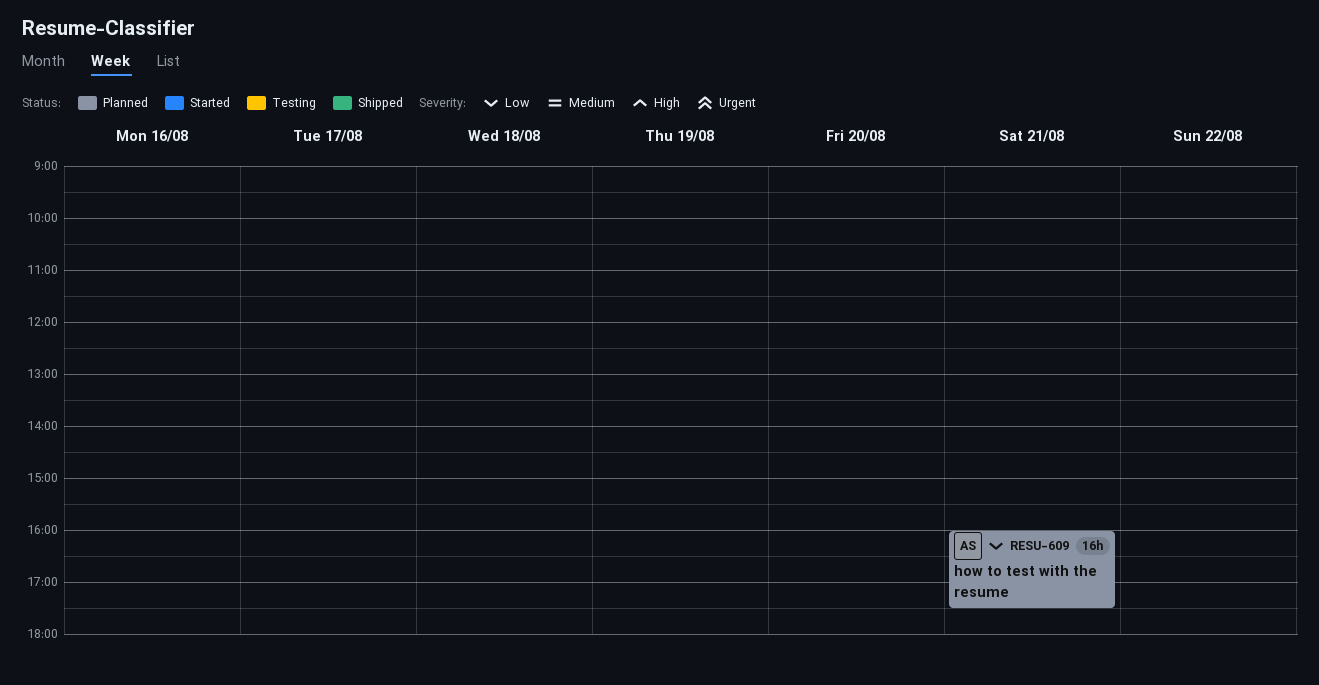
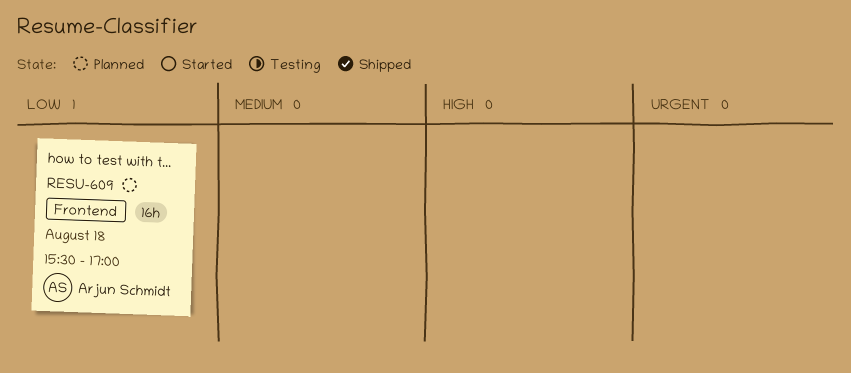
RESU-609, day: Aug 21 -> Aug 18
RESU-609, begins: 16:00 -> 15:30
RESU-609, ends: 17:30 -> 17:00

